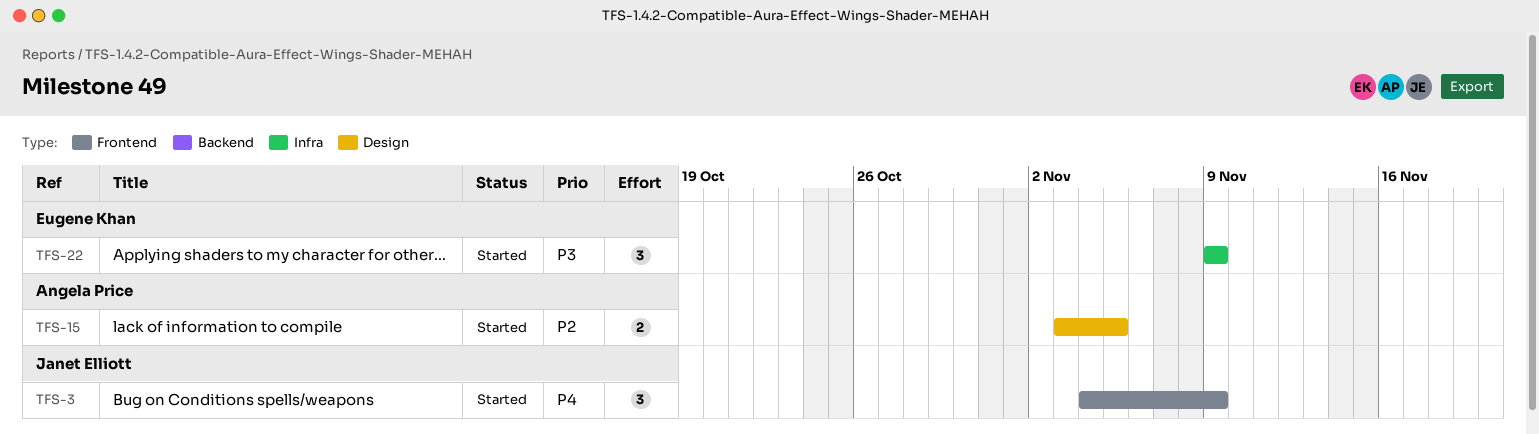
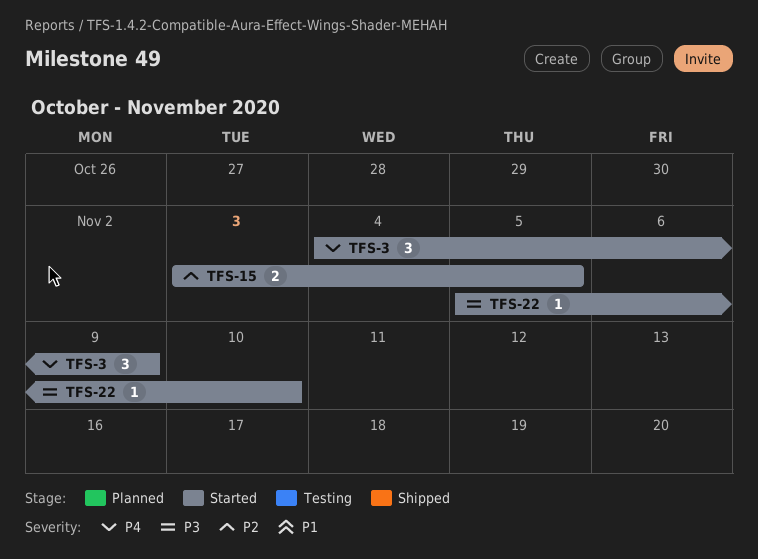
TFS-22, estimate: 3 -> 1
TFS-22, start: Nov 9 -> Nov 5
TFS-22, due: Nov 9 -> Nov 10

